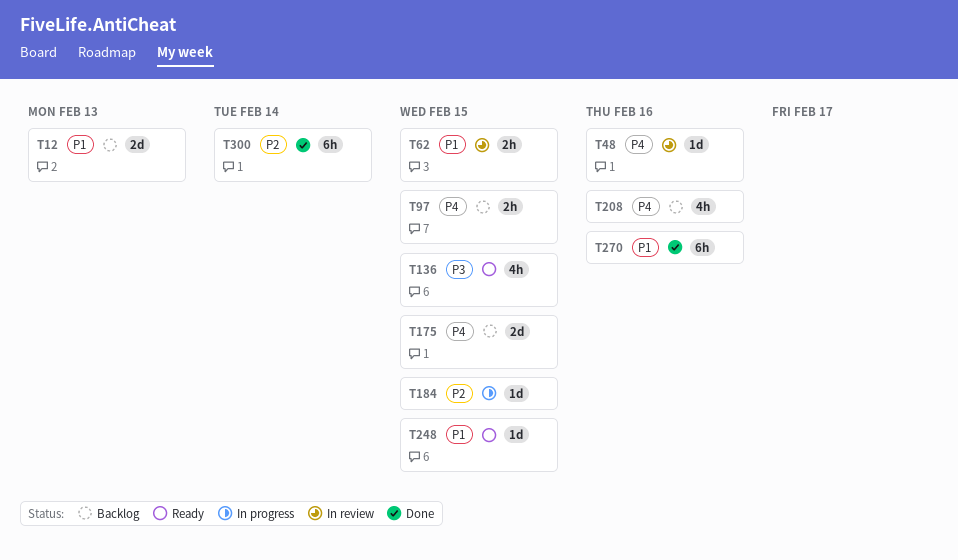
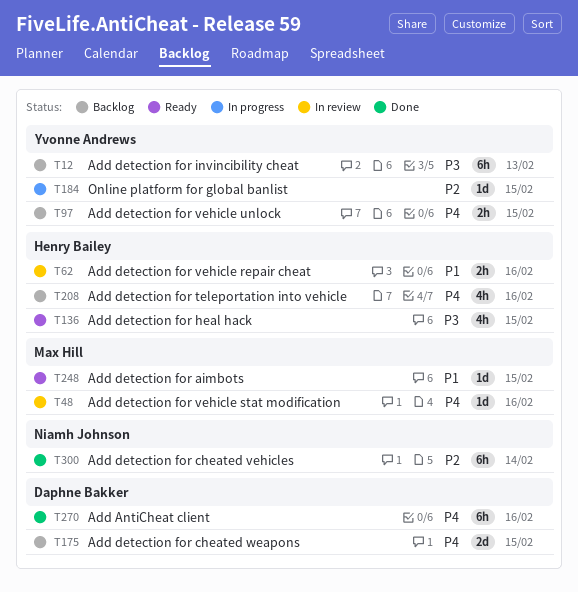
T12, priority: P1 -> P3
T12, estimate: 2d -> 6h
T62, due: Feb 15 -> Feb 16
T270, priority: P1 -> P4

